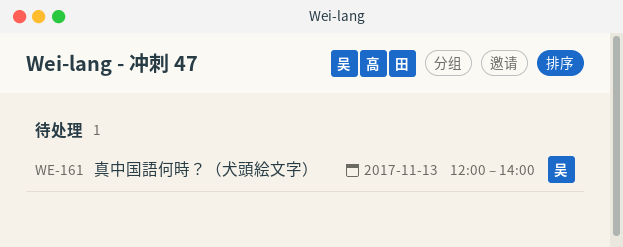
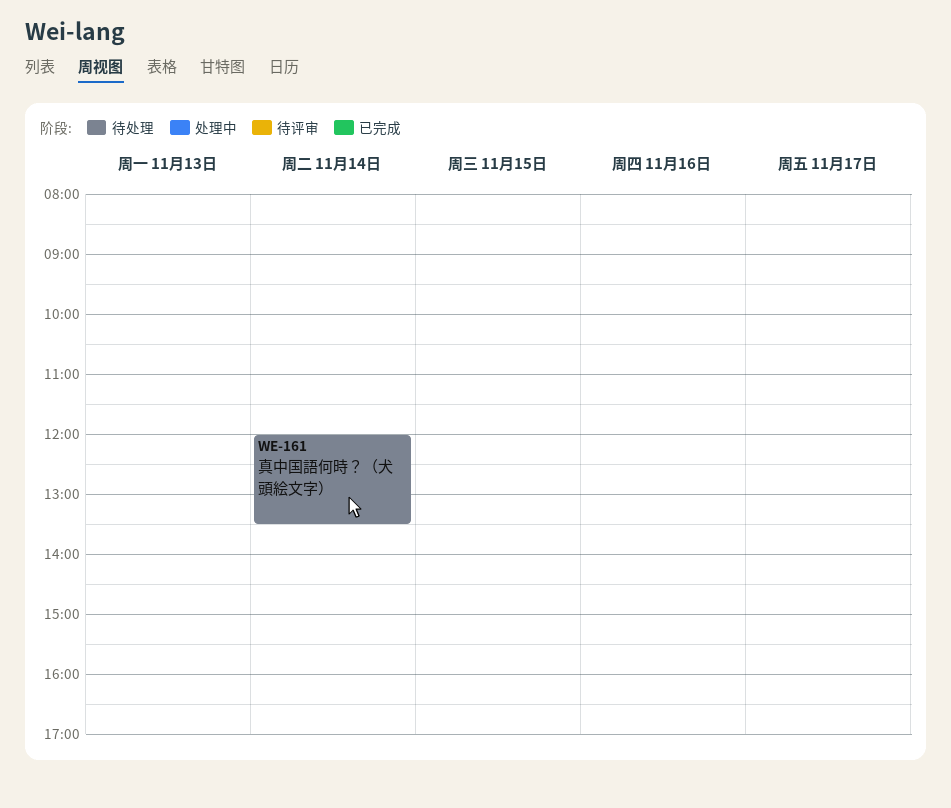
WE-161, day: Nov 13 -> Nov 14
WE-161, ends: 14:00 -> 13:30

